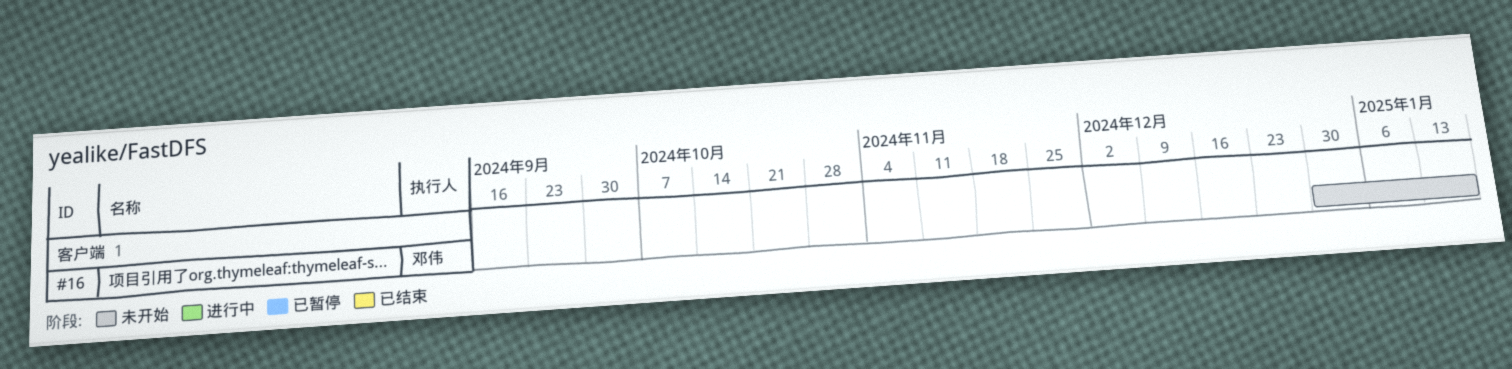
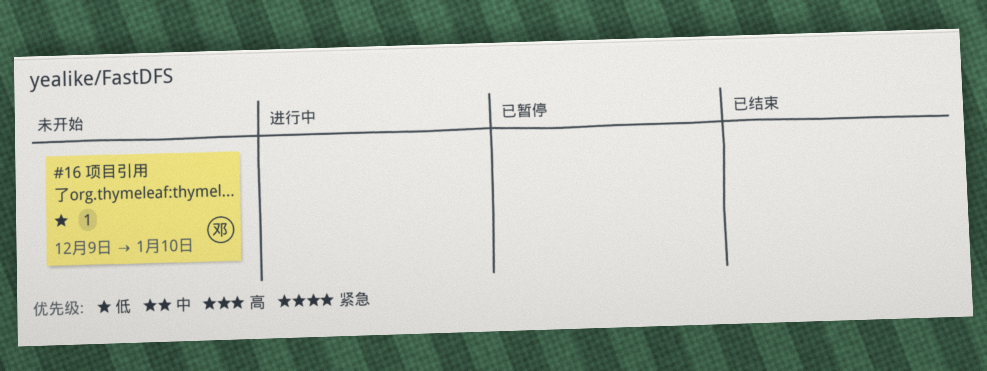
#16, start: Dec 30 -> Dec 9
#16, due: Jan 17 -> Jan 10

